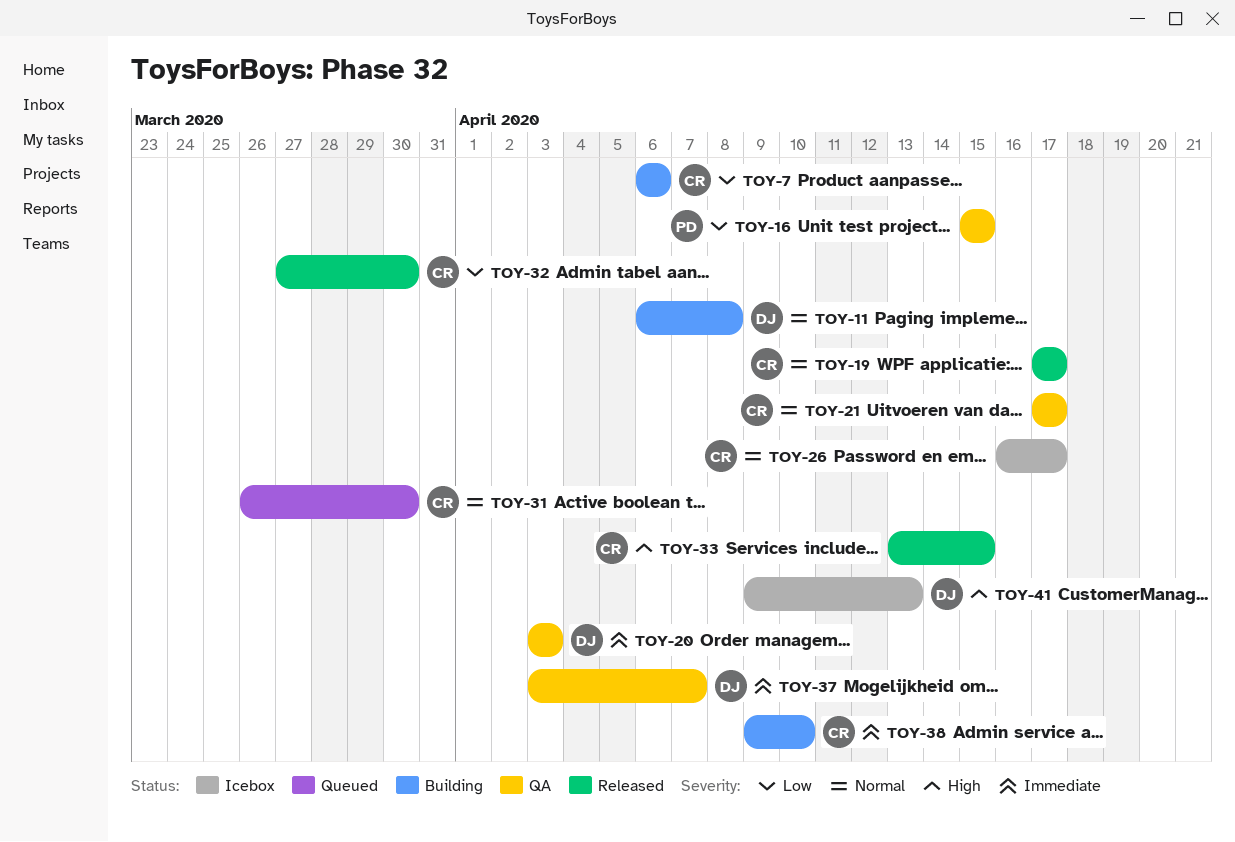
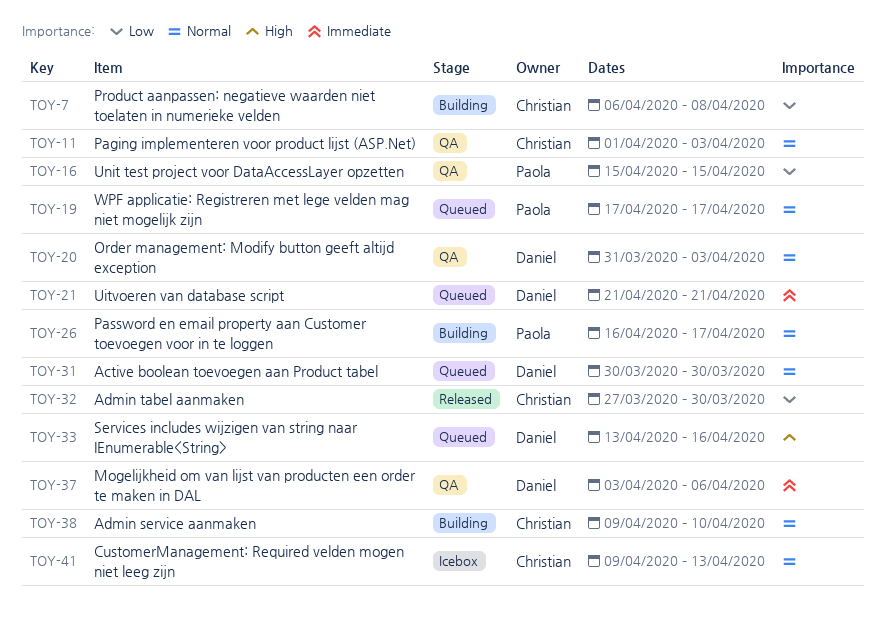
TOY-7, due: Apr 6 -> Apr 8
TOY-11, status: Building -> QA
TOY-11, owner: Daniel -> Christian
TOY-11, start: Apr 6 -> Apr 1
TOY-11, due: Apr 8 -> Apr 3
TOY-19, status: Released -> Queued
TOY-19, owner: Christian -> Paola
TOY-20, priority: Immediate -> Normal
TOY-20, start: Apr 3 -> Mar 31
TOY-21, status: QA -> Queued
TOY-21, owner: Christian -> Daniel
TOY-21, priority: Normal -> Immediate
TOY-21, start: Apr 17 -> Apr 21
TOY-21, due: Apr 17 -> Apr 21
TOY-26, status: Icebox -> Building
TOY-26, owner: Christian -> Paola
TOY-31, owner: Christian -> Daniel
TOY-31, start: Mar 26 -> Mar 30
TOY-33, status: Released -> Queued
TOY-33, owner: Christian -> Daniel
TOY-33, due: Apr 15 -> Apr 16
TOY-37, due: Apr 7 -> Apr 6
TOY-38, priority: Immediate -> Normal
TOY-41, owner: Daniel -> Christian
TOY-41, priority: High -> Normal

